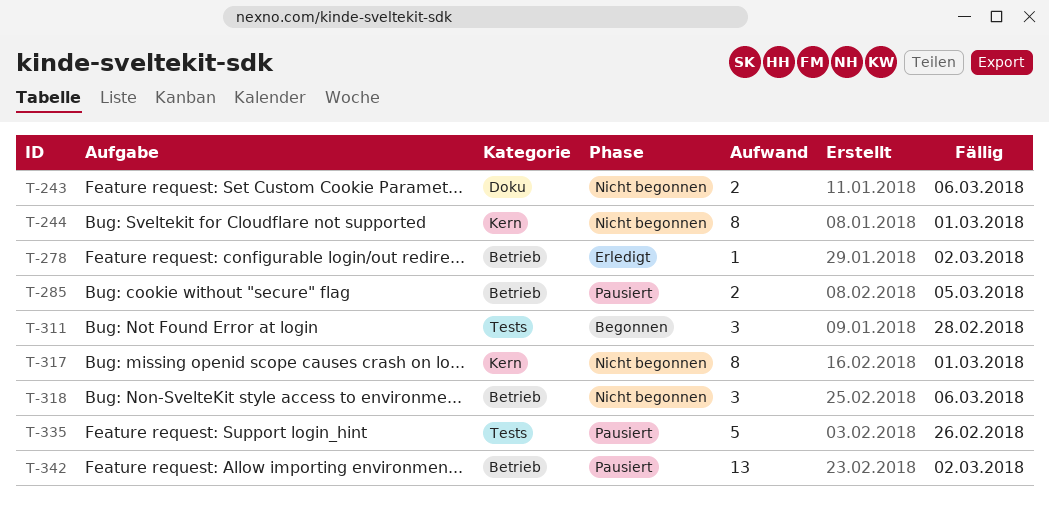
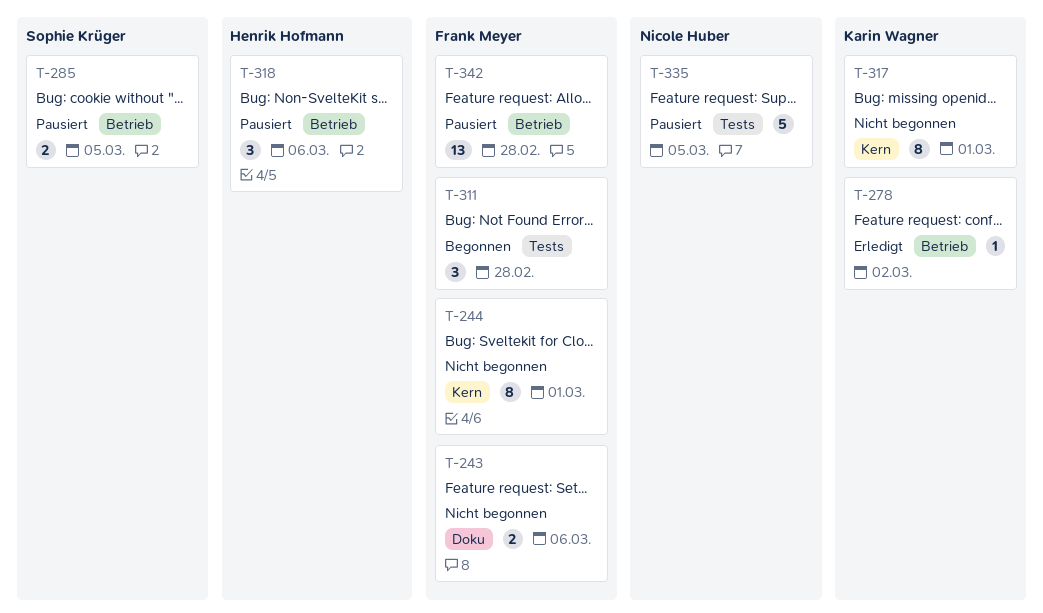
T-318, status: Nicht begonnen -> Pausiert
T-335, due: Feb 26 -> Mar 5
T-342, due: Mar 2 -> Feb 28

